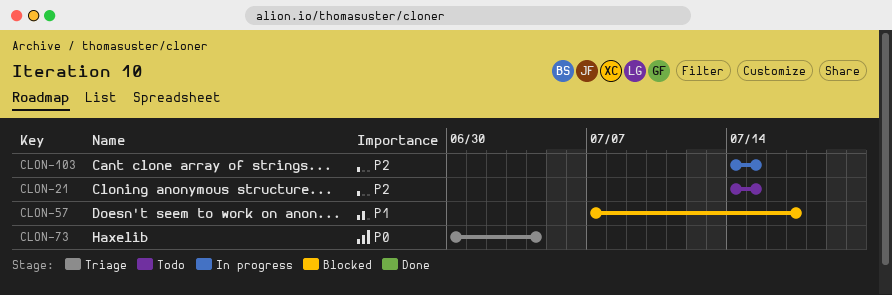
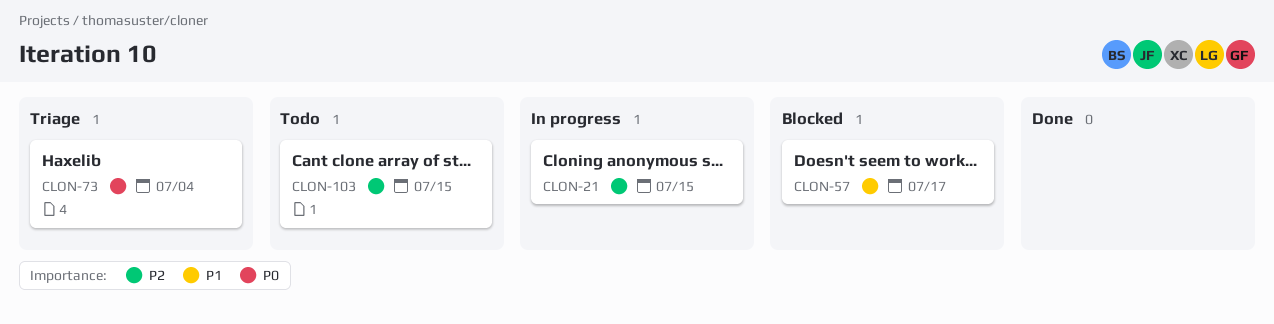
CLON-21, status: Todo -> In progress
CLON-103, status: In progress -> Todo

